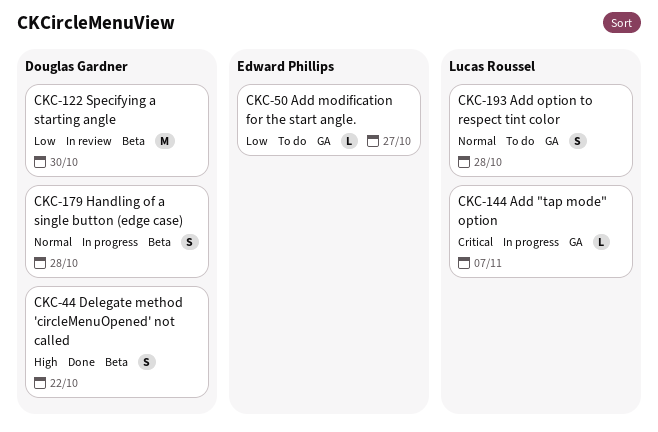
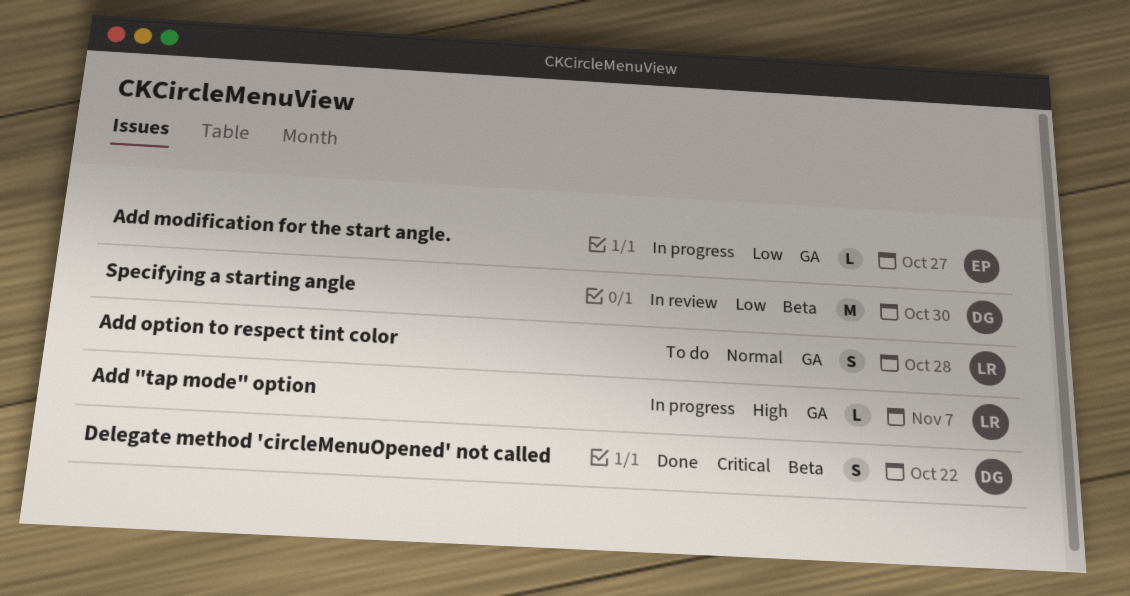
Add "tap mode" option, priority: Critical -> High
Add modification for the start angle., status: To do -> In progress
Delegate method 'circleMenuOpened' not called, priority: High -> Critical
Handling of a single button (edge case): present -> none

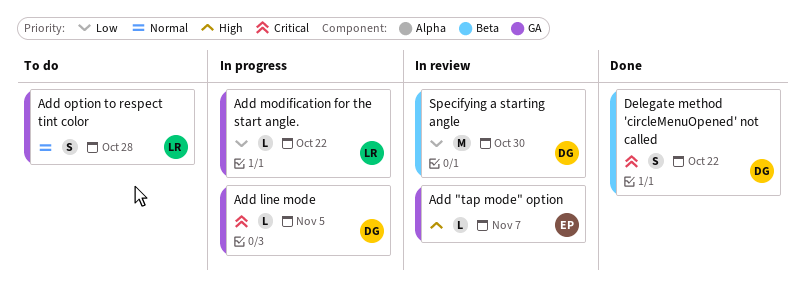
Add "tap mode" option, status: In progress -> In review
Add "tap mode" option, owner: LR -> EP
Add line mode: none -> present
Add modification for the start angle., owner: EP -> LR
Add modification for the start angle., due: Oct 27 -> Oct 22

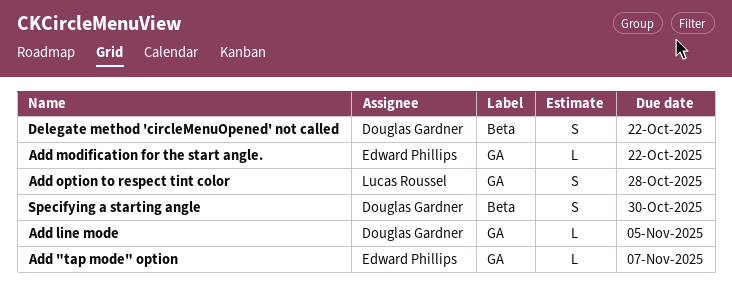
Add modification for the start angle., owner: Lucas Roussel -> Edward Phillips
Specifying a starting angle, estimate: M -> S

